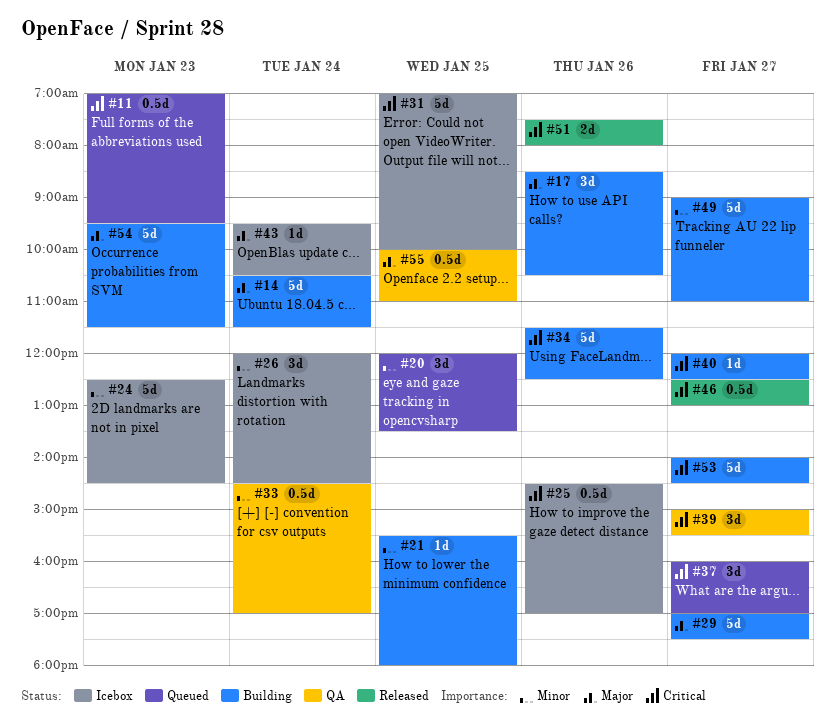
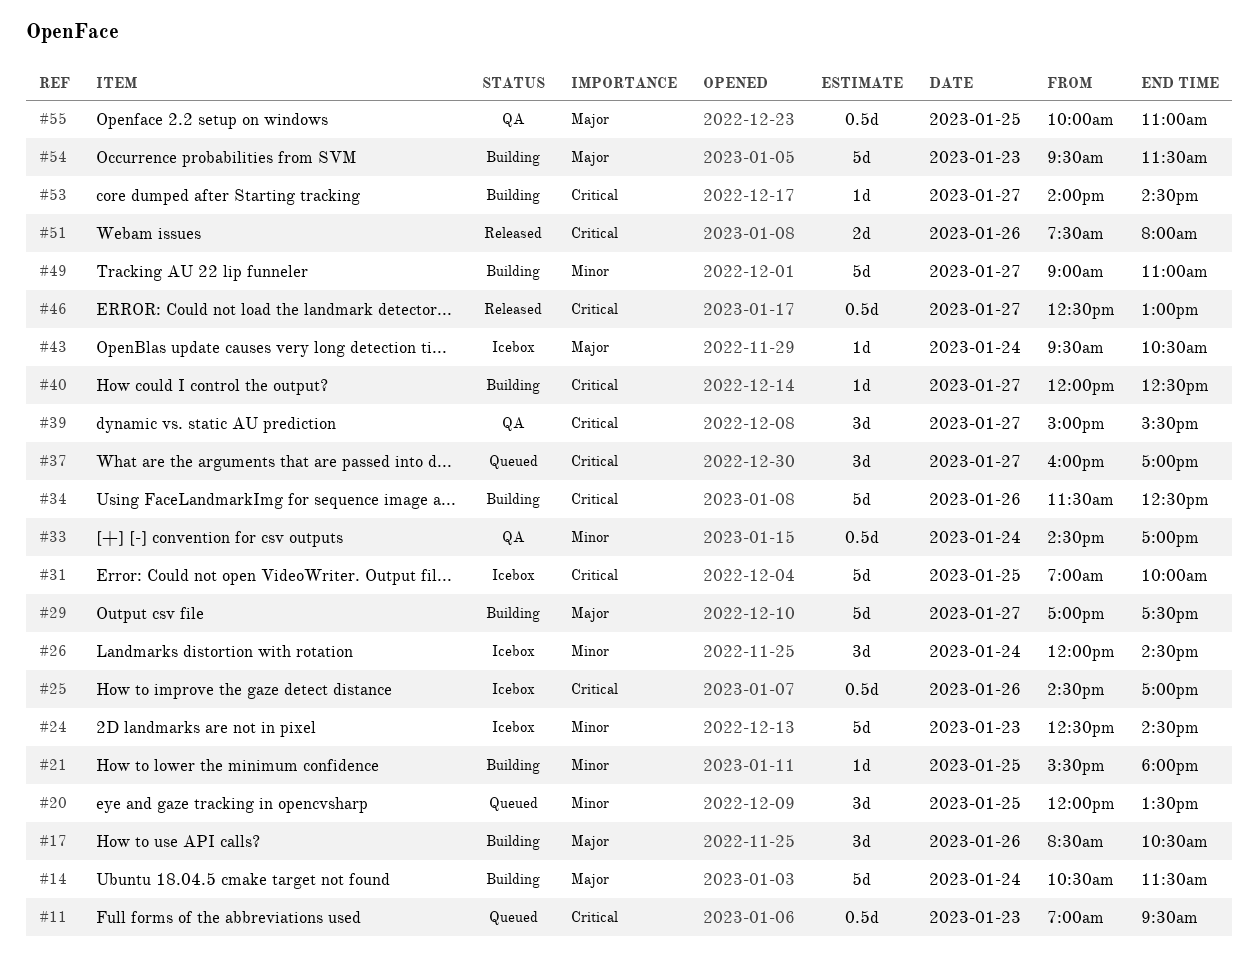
#53, estimate: 5d -> 1d

